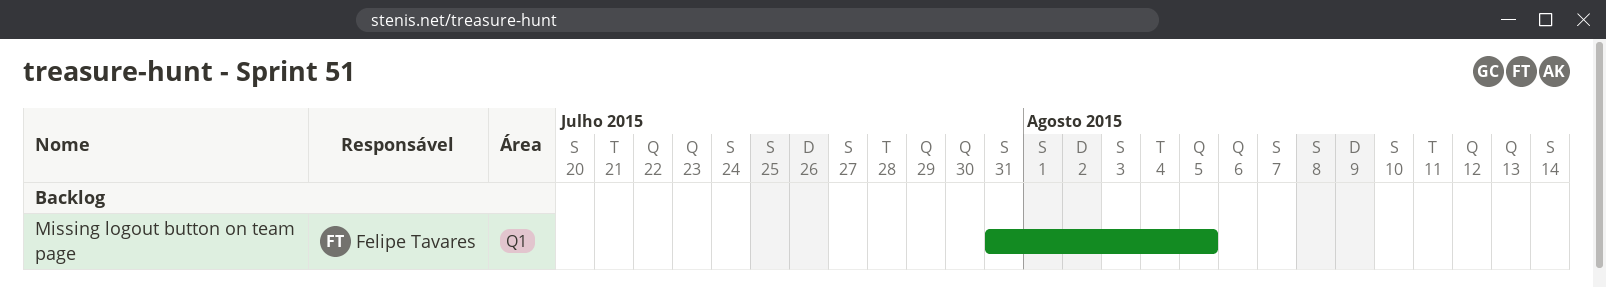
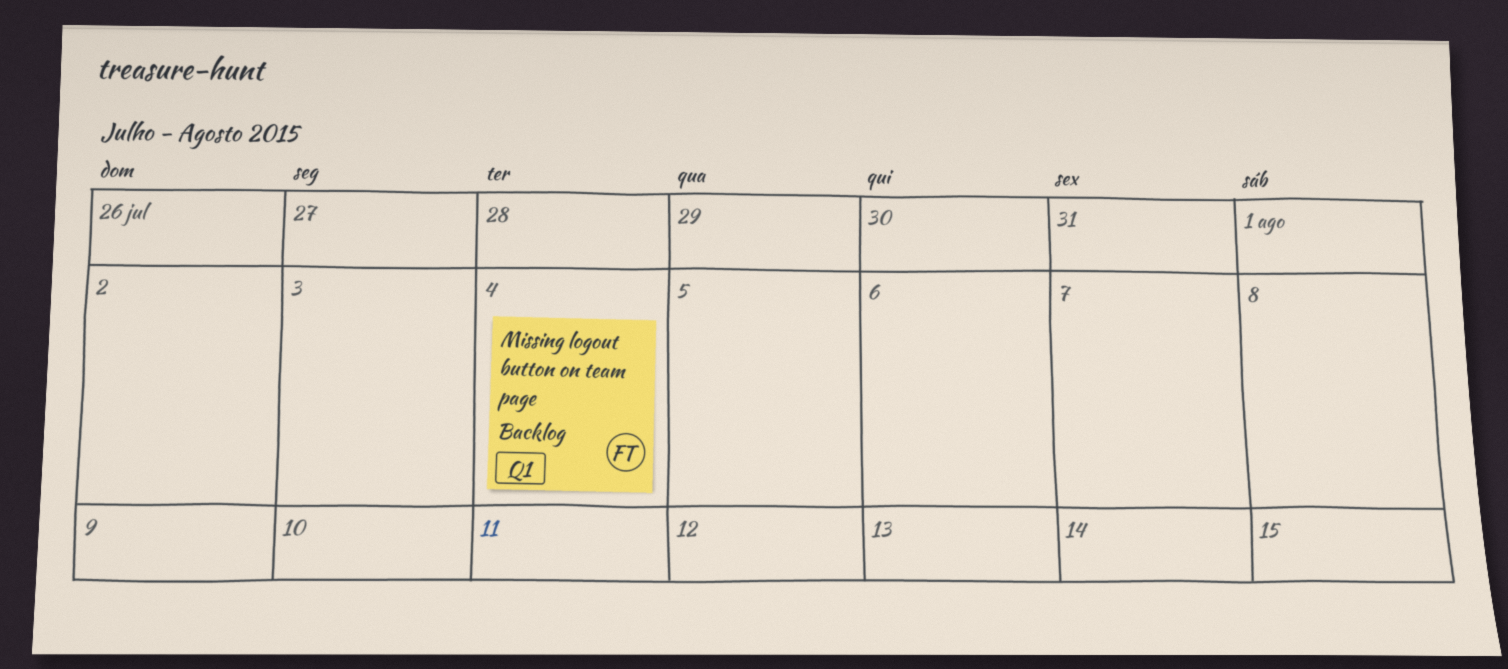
Missing logout button on team page, due: Aug 5 -> Aug 4

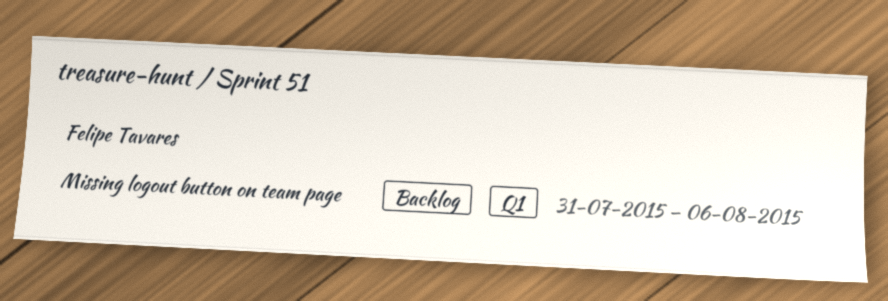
Missing logout button on team page, due: Aug 4 -> Aug 6

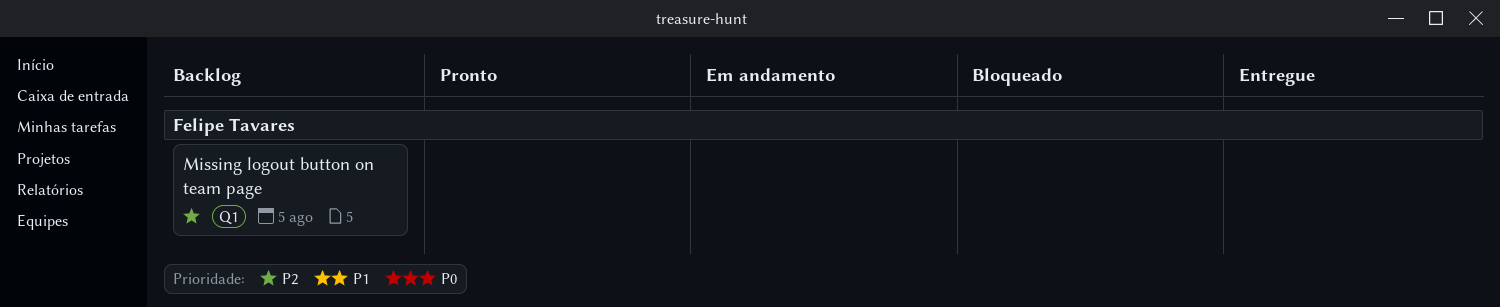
Missing logout button on team page, due: Aug 6 -> Aug 5

